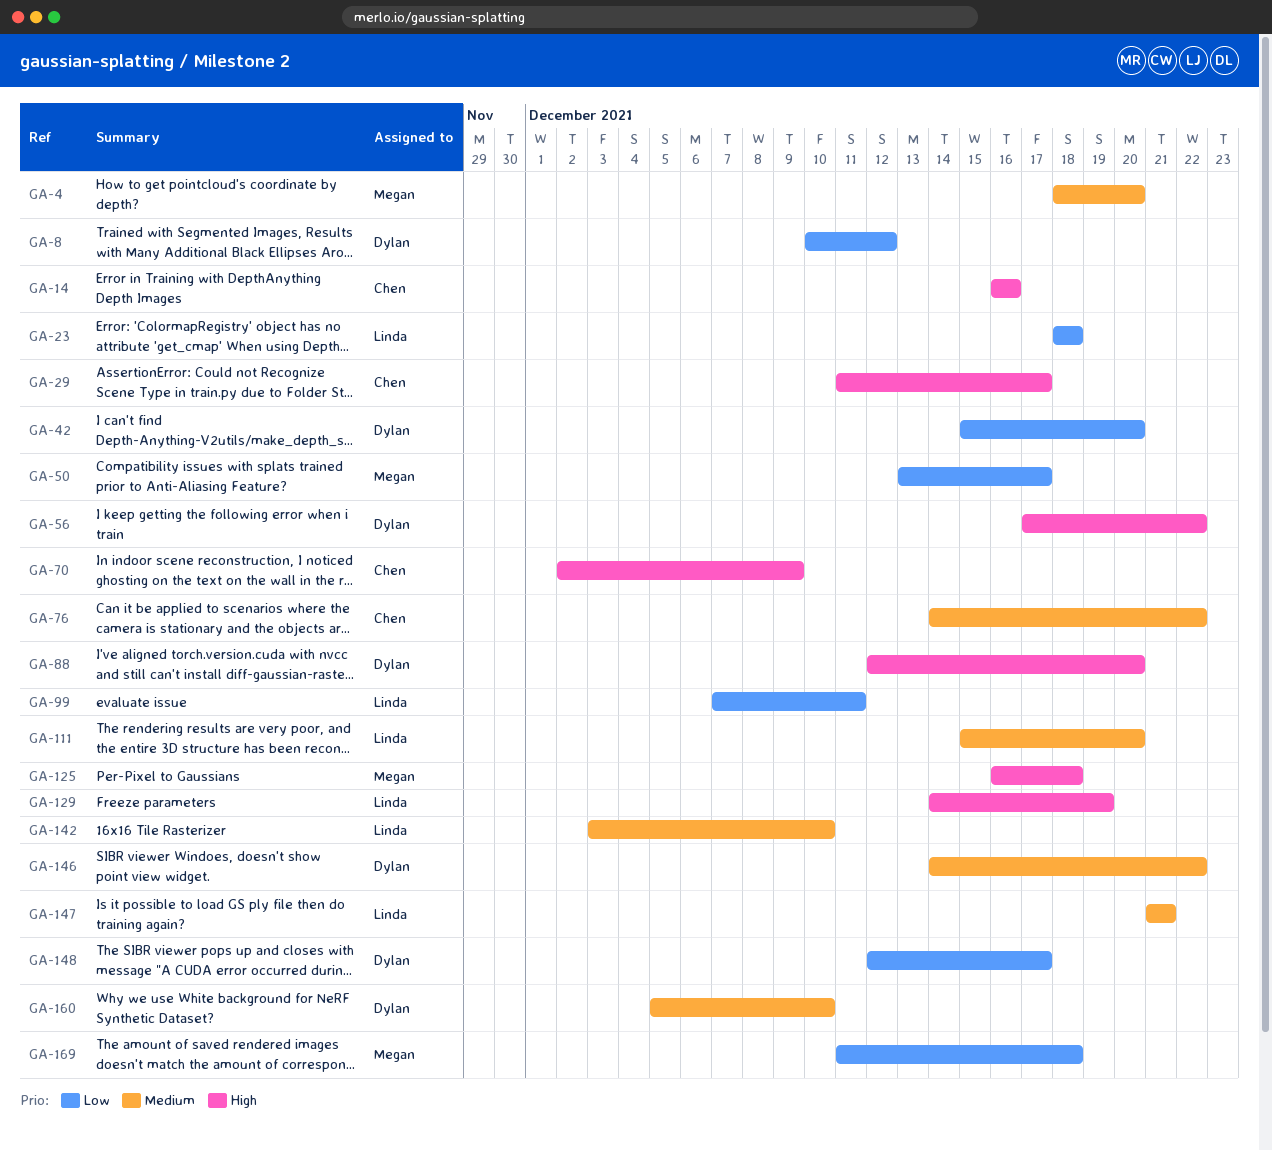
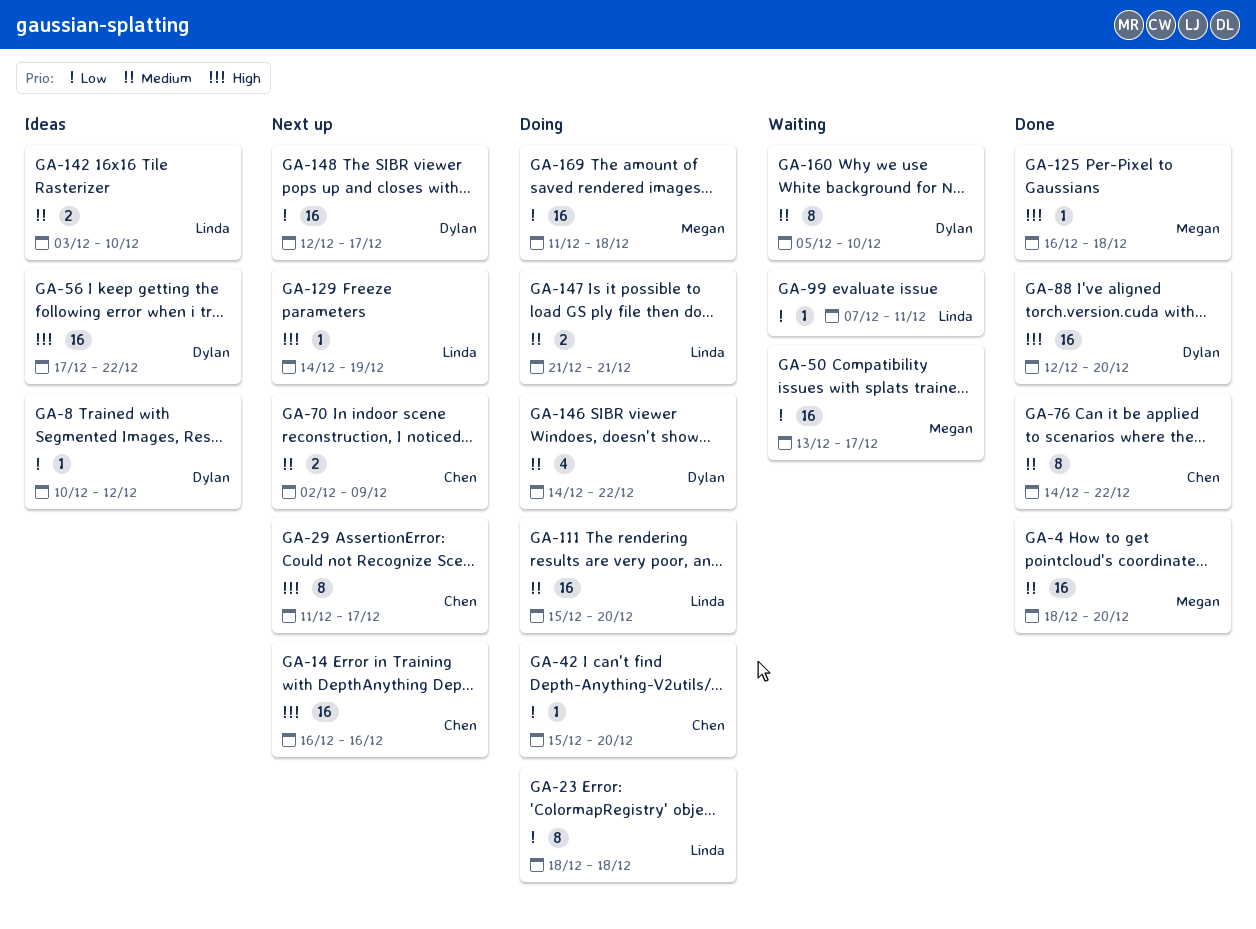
GA-42, owner: Dylan -> Chen
GA-70, priority: High -> Medium

